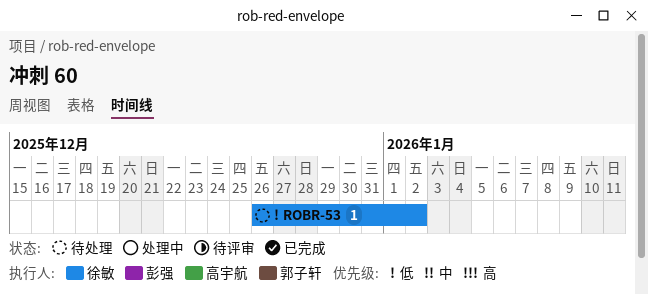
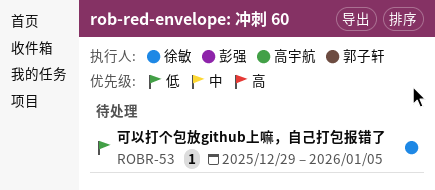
ROBR-53, start: Dec 26 -> Dec 29
ROBR-53, due: Jan 2 -> Jan 5

